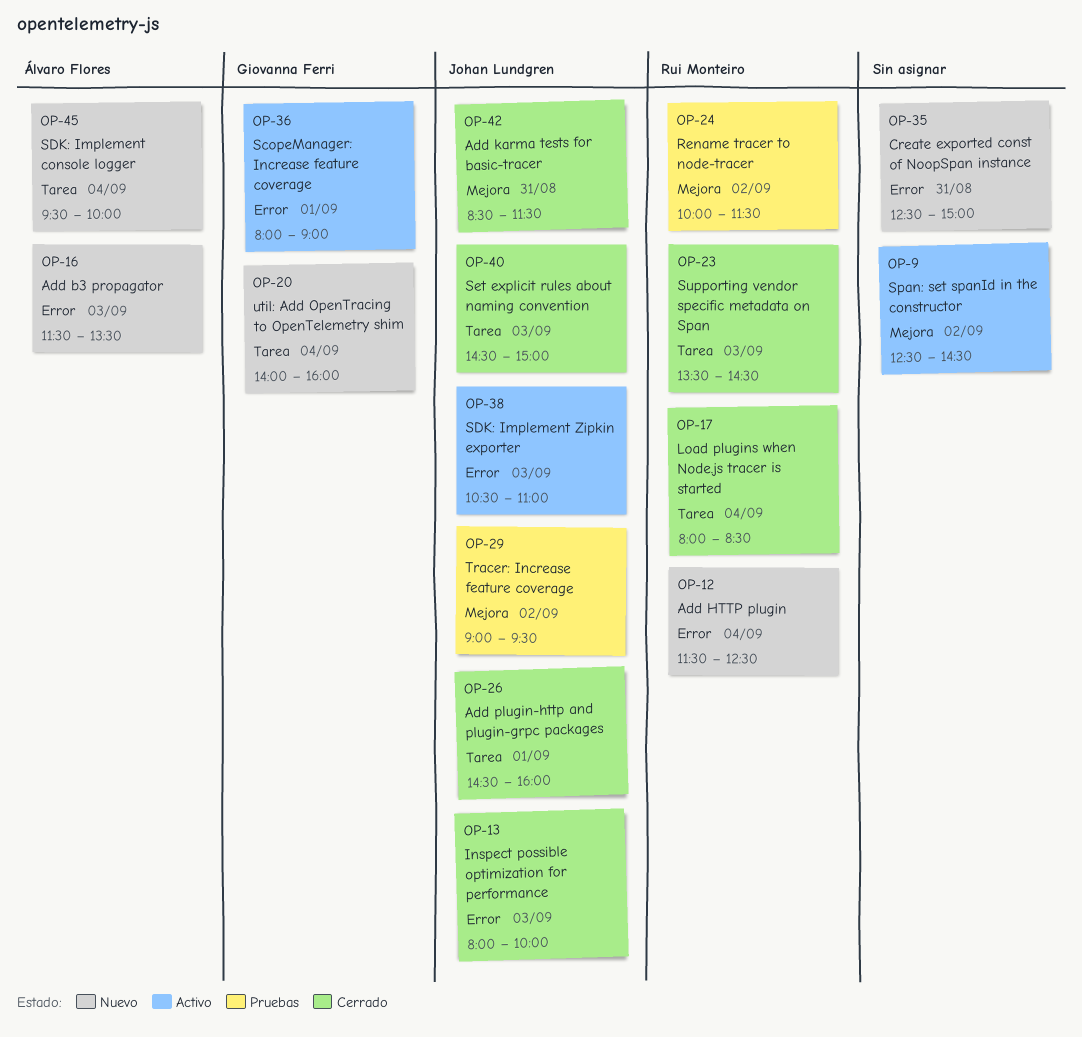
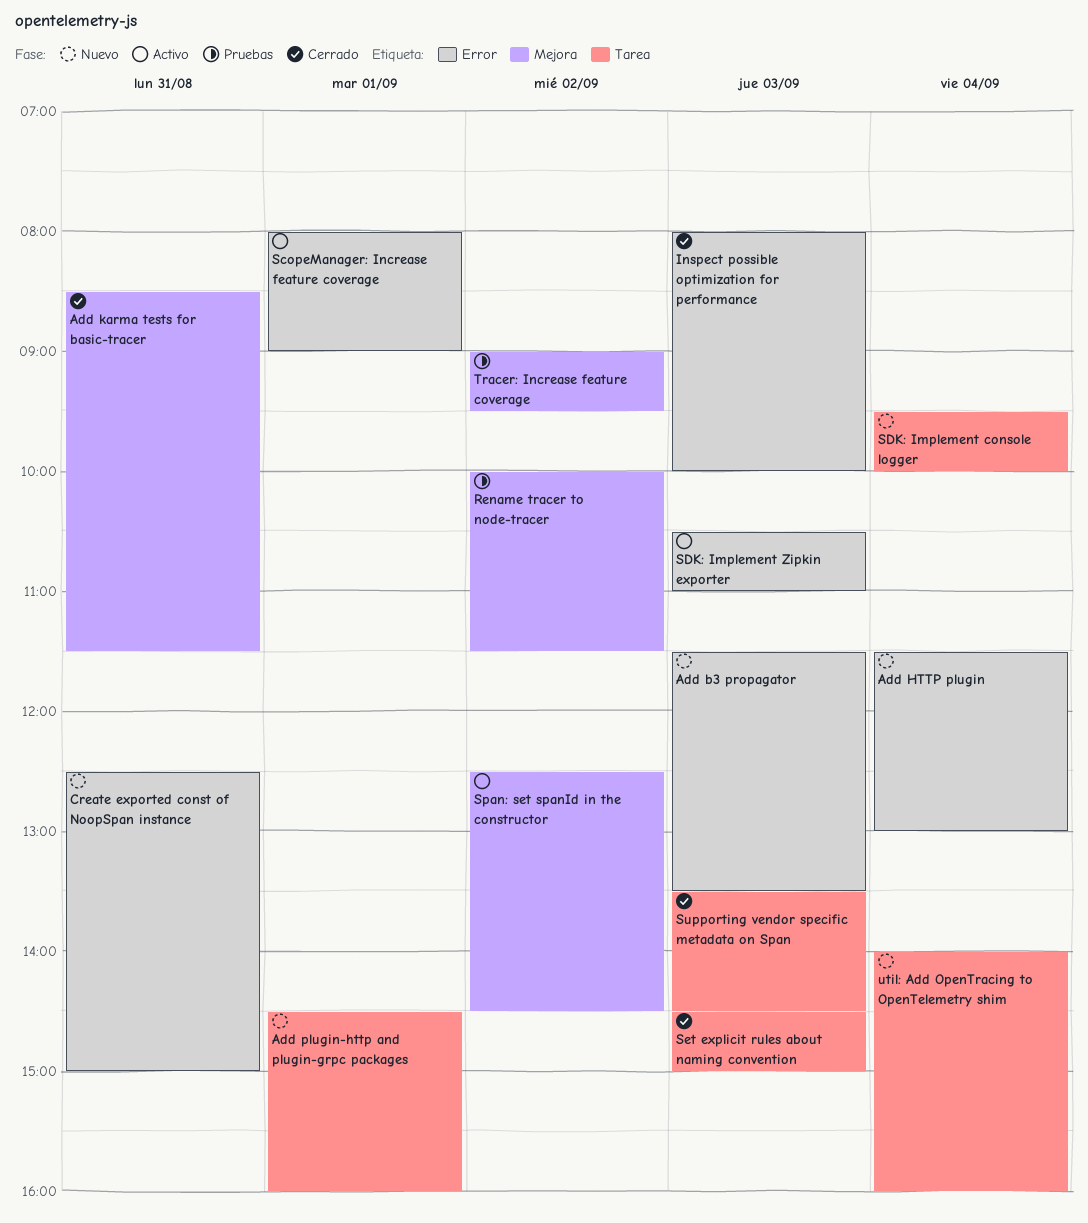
Add HTTP plugin, ends: 12:30 -> 13:00
Add plugin-http and plugin-grpc packages, status: Cerrado -> Nuevo
Load plugins when Node.js tracer is started: present -> none

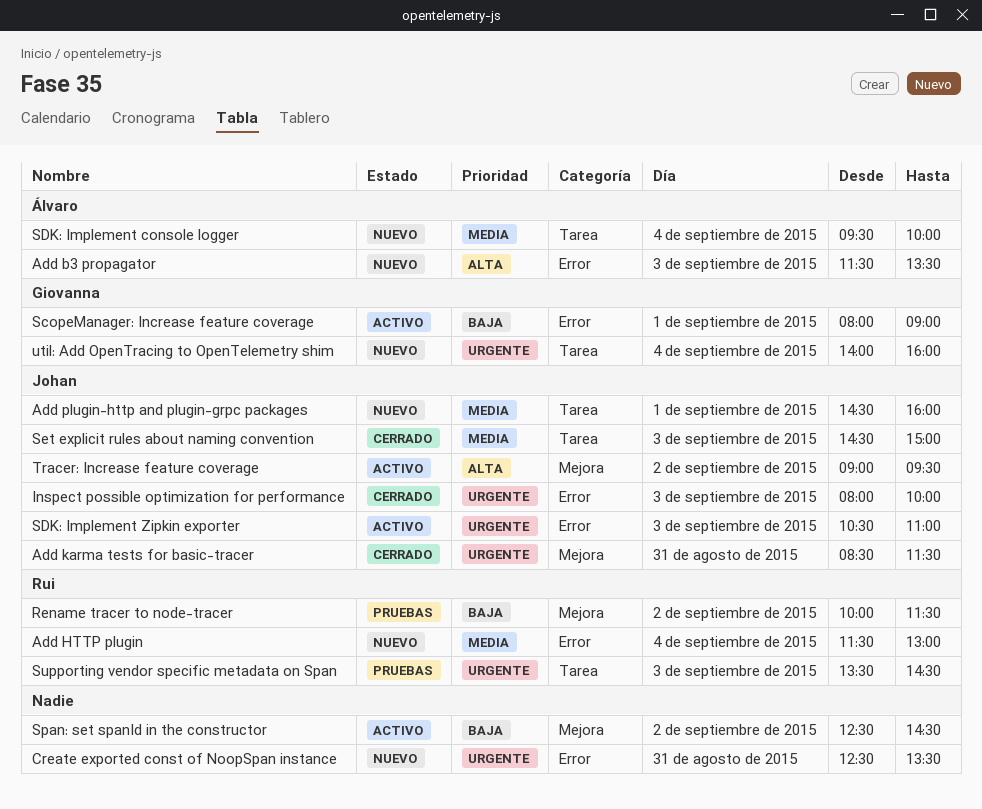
Create exported const of NoopSpan instance, ends: 15:00 -> 13:30
Supporting vendor specific metadata on Span, status: Cerrado -> Pruebas
Tracer: Increase feature coverage, status: Pruebas -> Activo

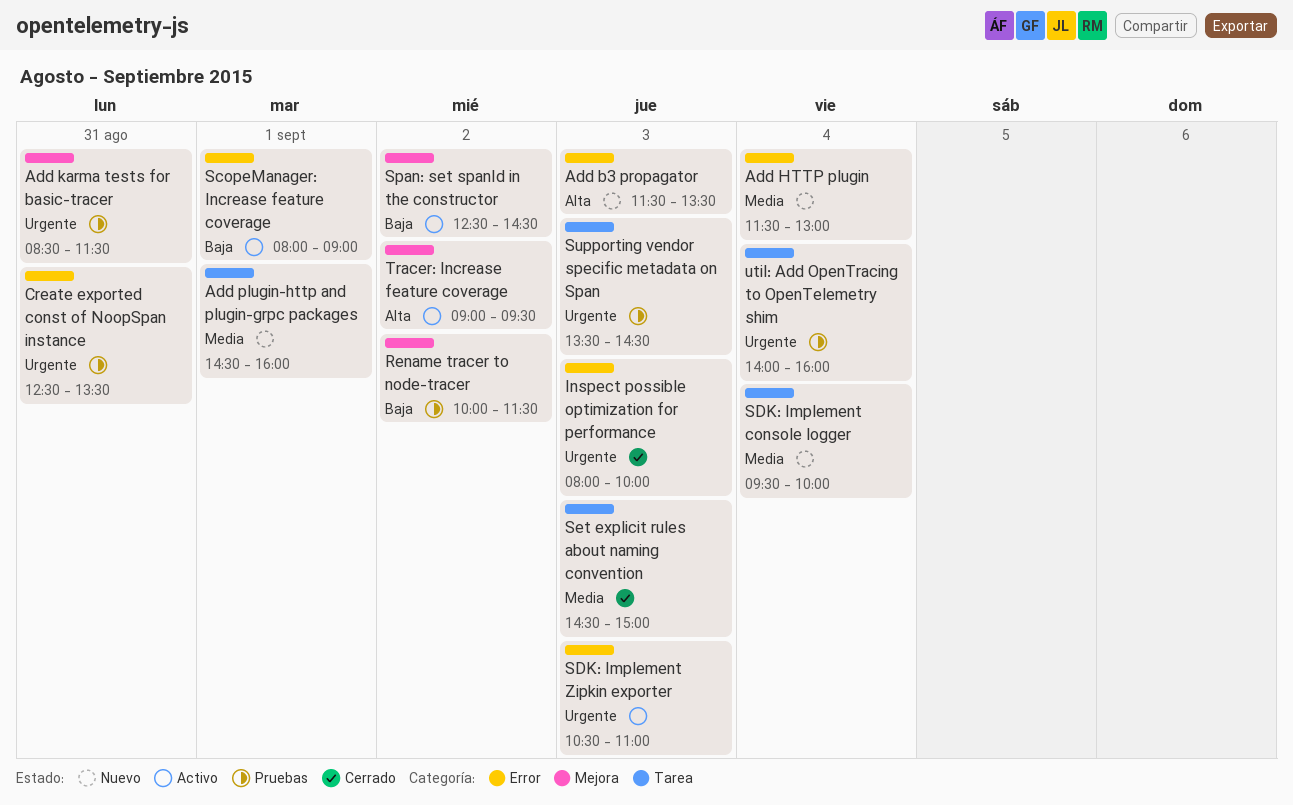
Add karma tests for basic-tracer, status: Cerrado -> Pruebas
Create exported const of NoopSpan instance, status: Nuevo -> Pruebas
util: Add OpenTracing to OpenTelemetry shim, status: Nuevo -> Pruebas

